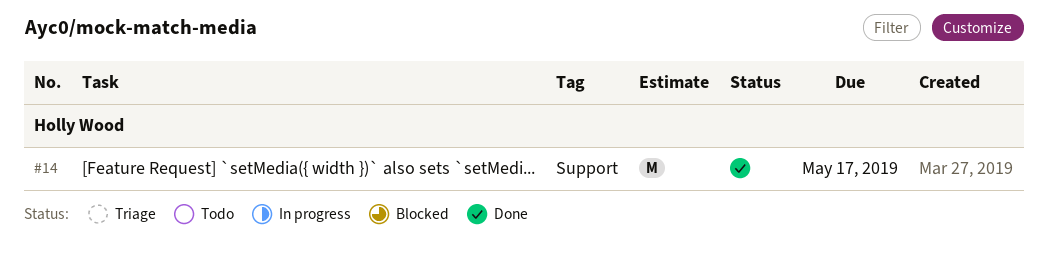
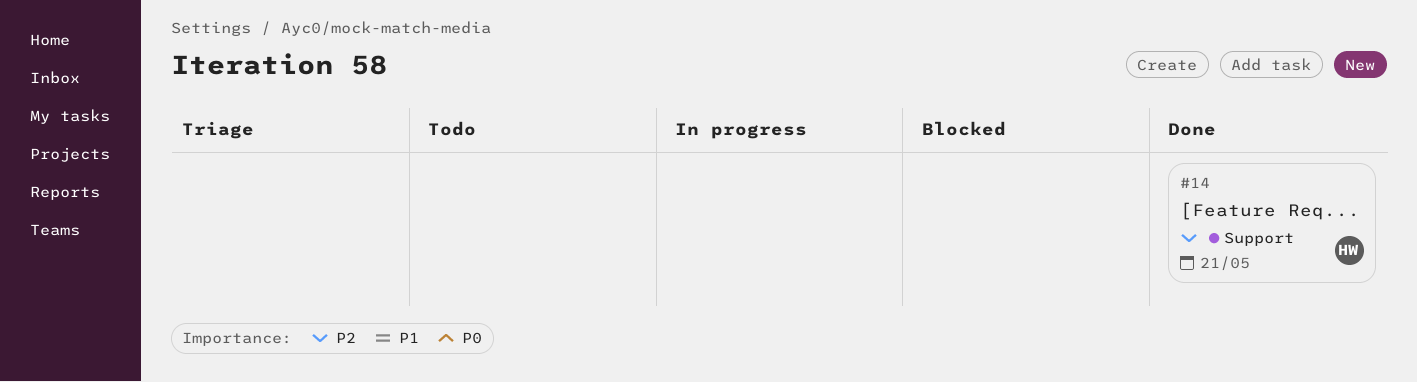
#14, due: May 17 -> May 21

